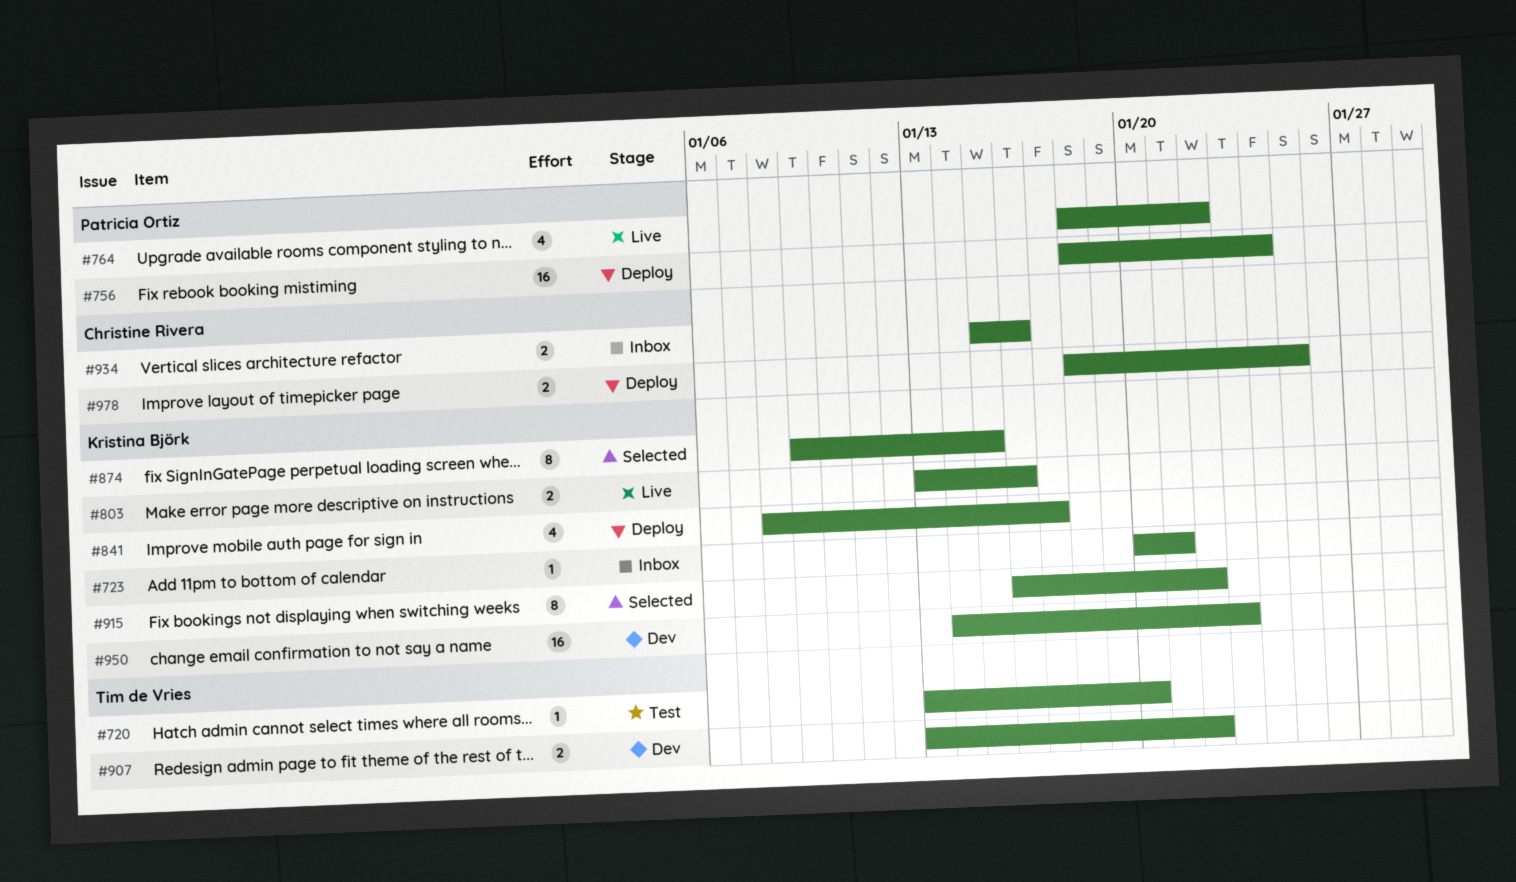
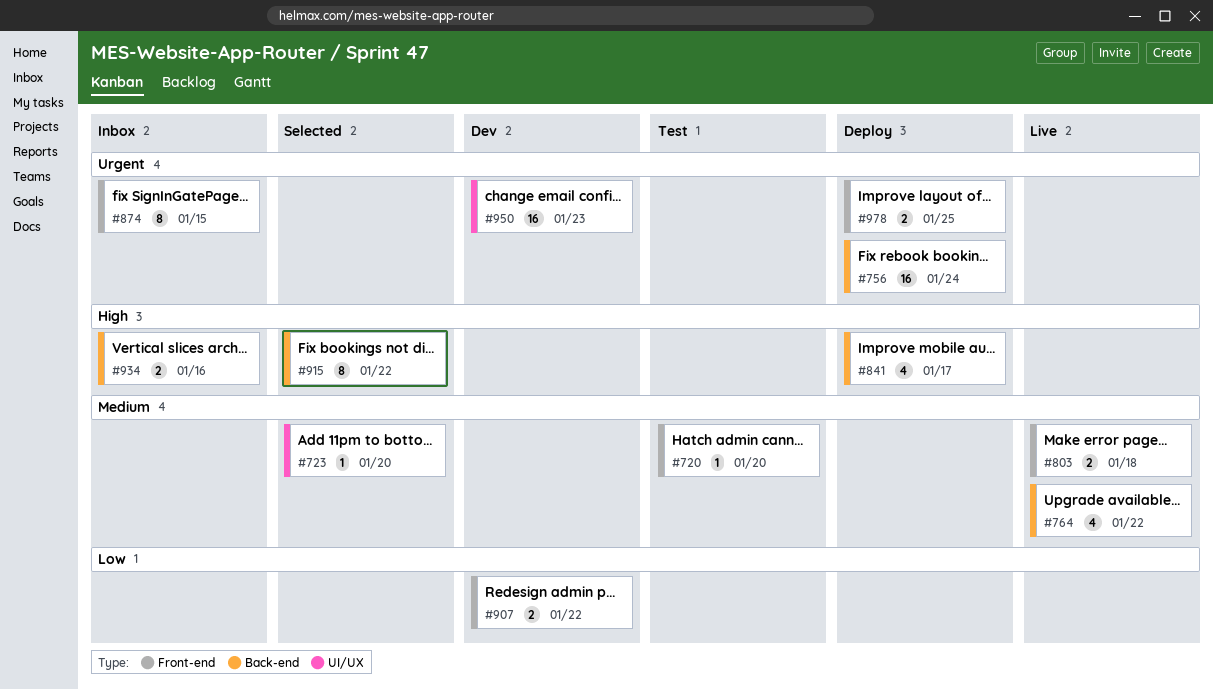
#723, status: Inbox -> Selected
#723, due: Jan 21 -> Jan 20
#803, due: Jan 16 -> Jan 18
#874, status: Selected -> Inbox

